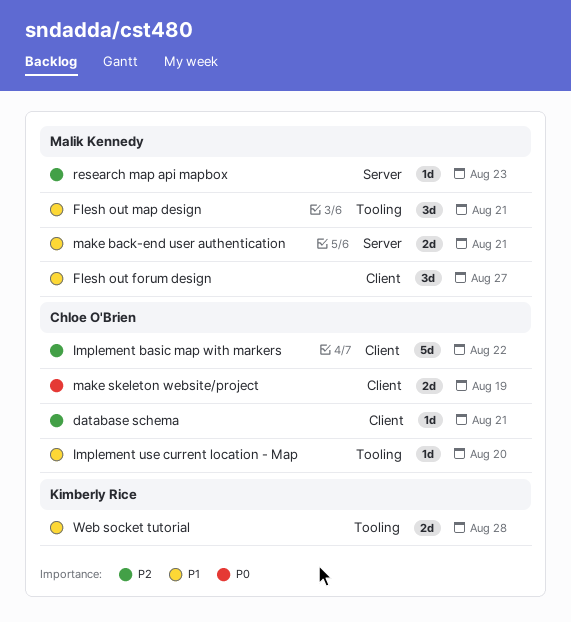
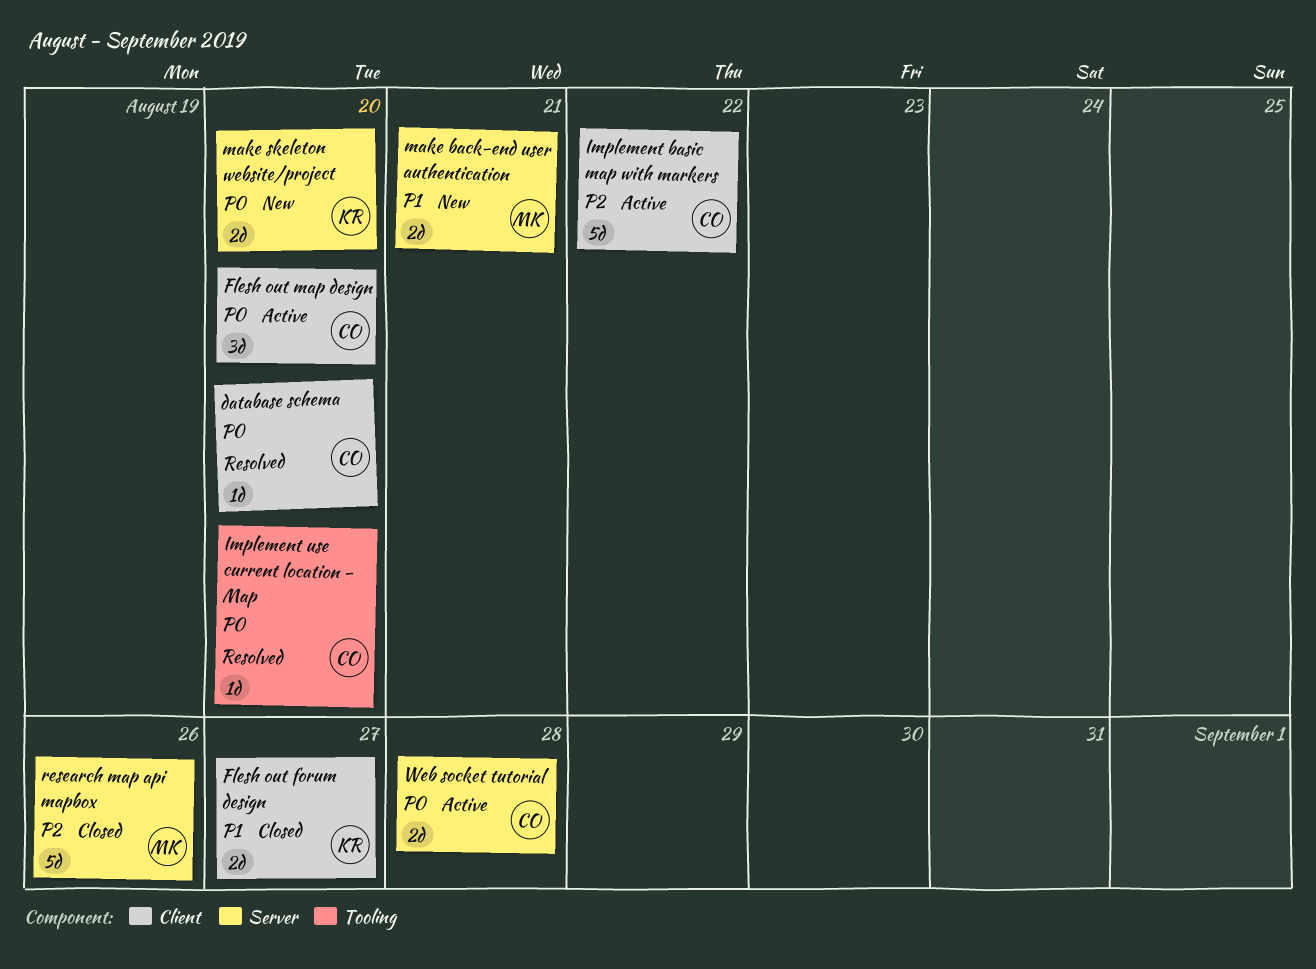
database schema, priority: P2 -> P0
database schema, due: Aug 21 -> Aug 20
Flesh out forum design, owner: Malik Kennedy -> Kimberly Rice
Flesh out forum design, estimate: 3d -> 2d
Flesh out map design, owner: Malik Kennedy -> Chloe O'Brien
Flesh out map design, priority: P1 -> P0
Flesh out map design, label: Tooling -> Client
Flesh out map design, due: Aug 21 -> Aug 20
Implement use current location - Map, priority: P1 -> P0
make skeleton website/project, owner: Chloe O'Brien -> Kimberly Rice
make skeleton website/project, label: Client -> Server
make skeleton website/project, due: Aug 19 -> Aug 20
research map api mapbox, estimate: 1d -> 5d
research map api mapbox, due: Aug 23 -> Aug 26
Web socket tutorial, owner: Kimberly Rice -> Chloe O'Brien
Web socket tutorial, priority: P1 -> P0
Web socket tutorial, label: Tooling -> Server

